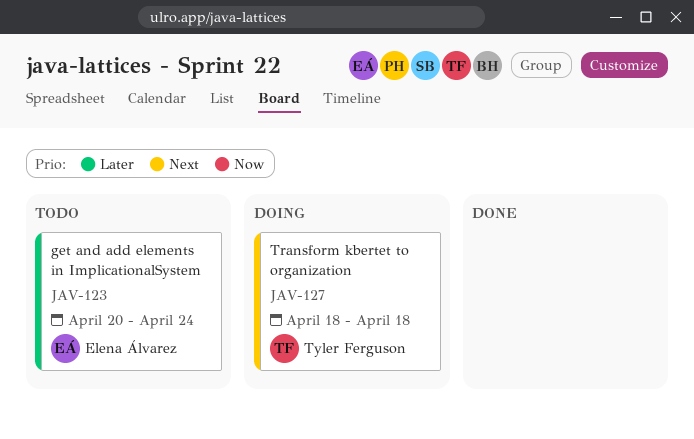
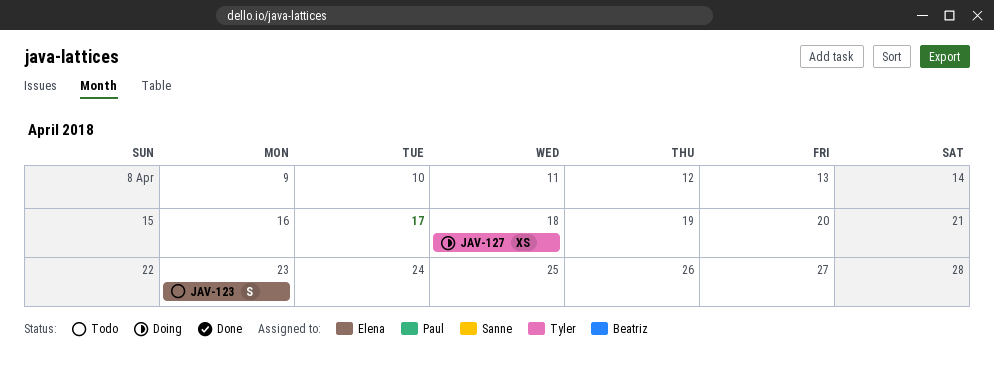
JAV-123, start: Apr 20 -> Apr 23
JAV-123, due: Apr 24 -> Apr 23

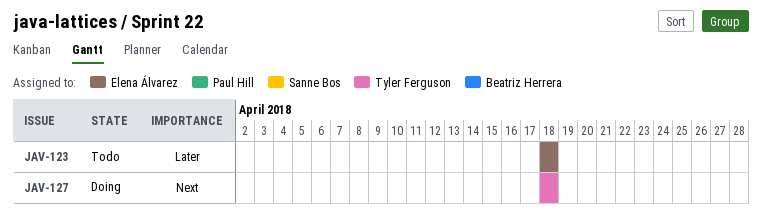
JAV-123, start: Apr 23 -> Apr 18
JAV-123, due: Apr 23 -> Apr 18

